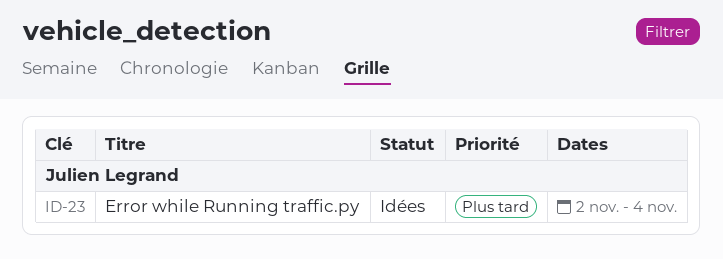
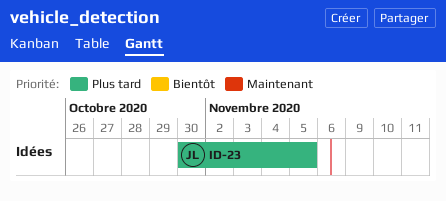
ID-23, start: Nov 2 -> Oct 30
ID-23, due: Nov 4 -> Nov 5

